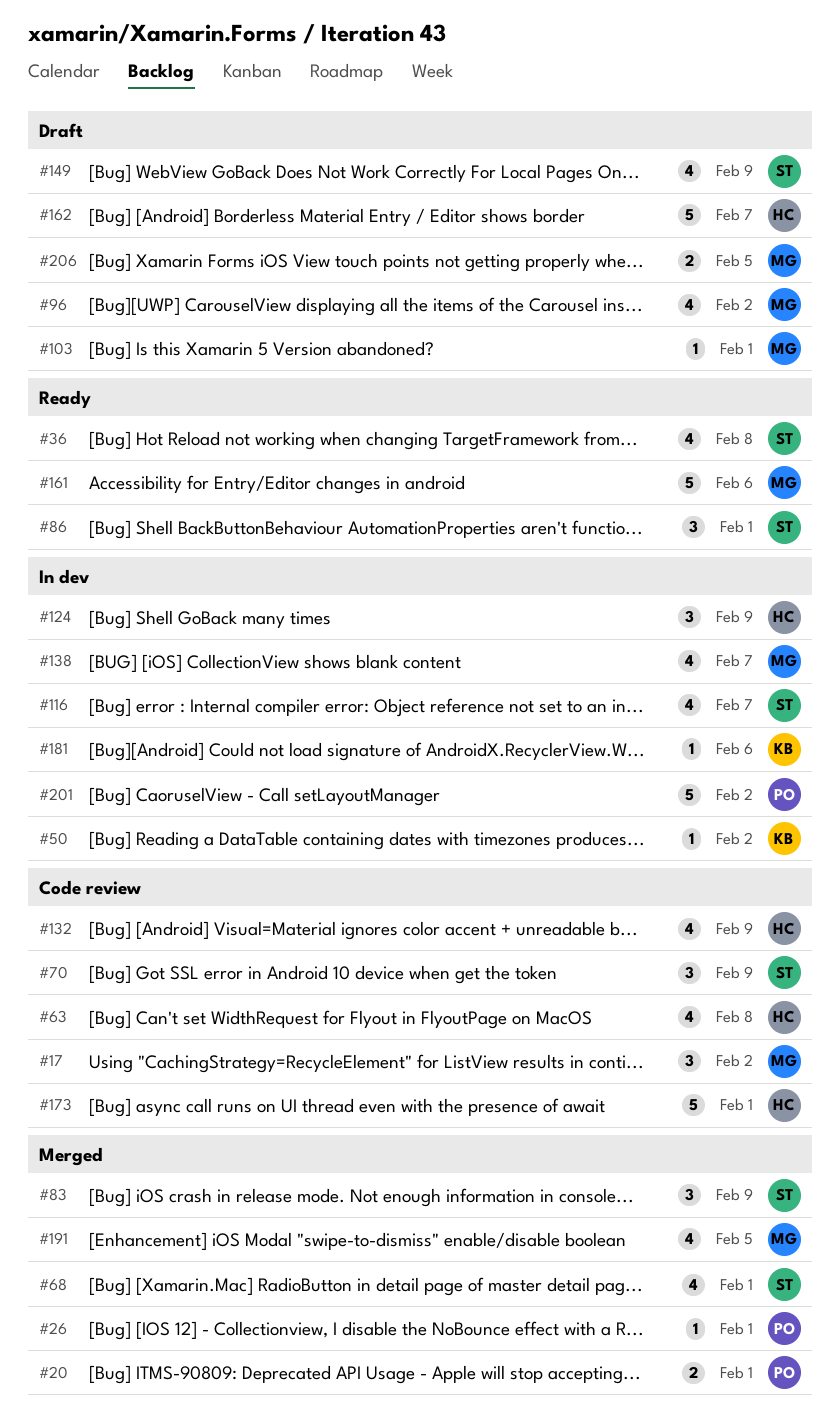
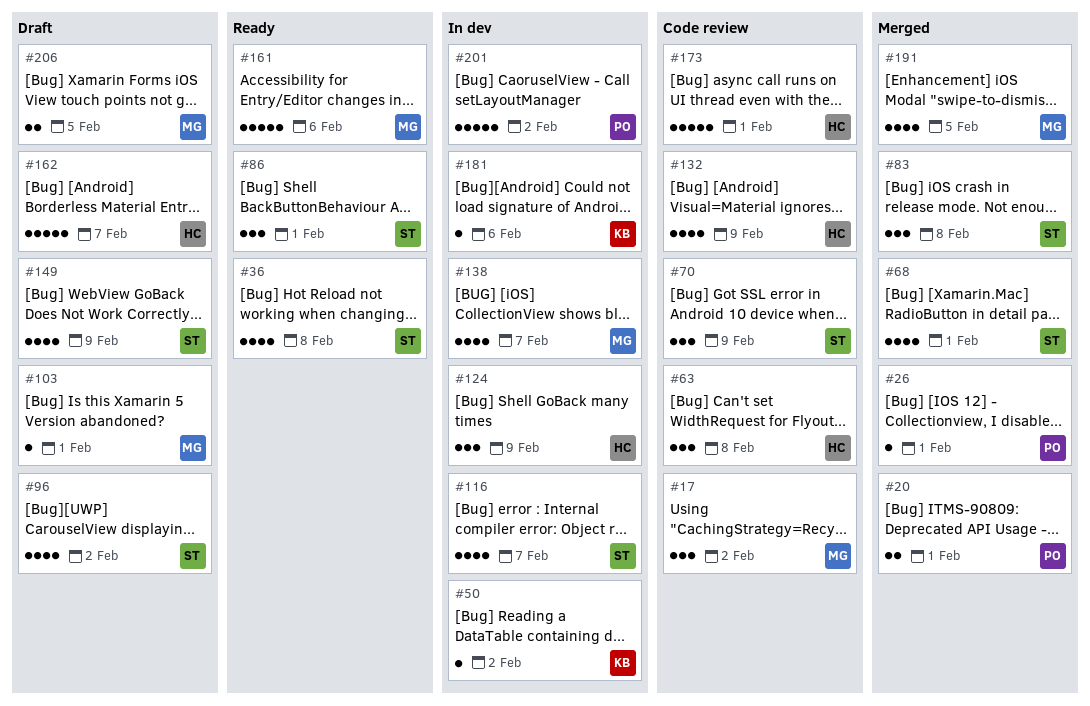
#63, estimate: 4 -> 3
#83, due: Feb 9 -> Feb 8
#96, owner: MG -> ST

